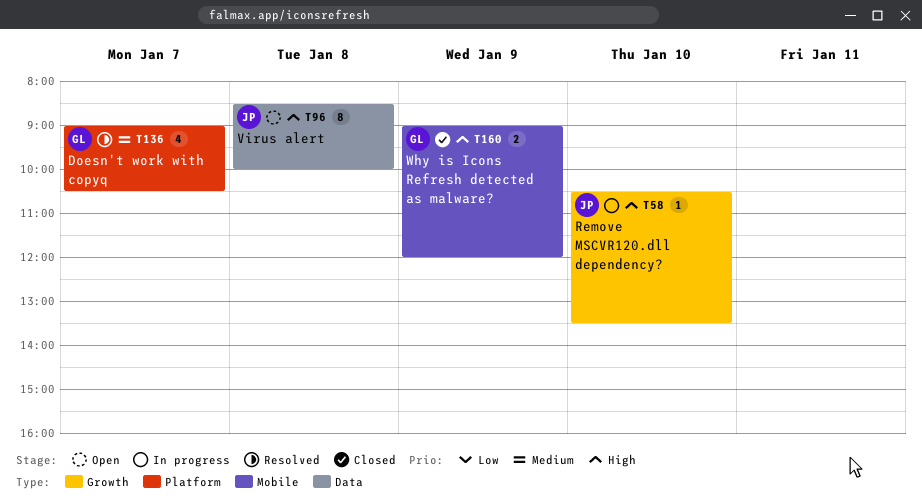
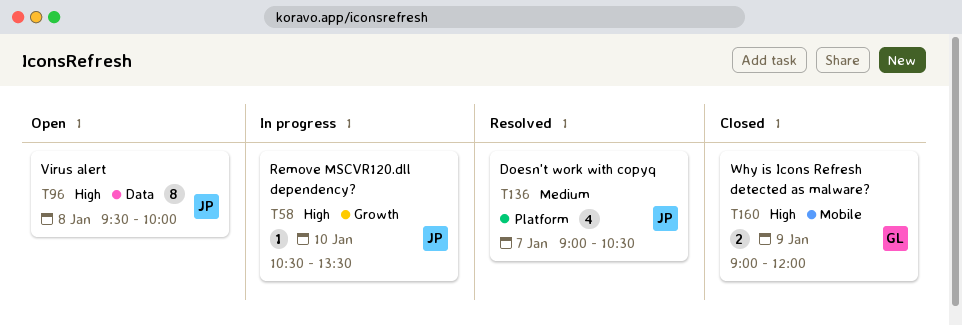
T96, begins: 08:30 -> 09:30
T136, owner: GL -> JP

